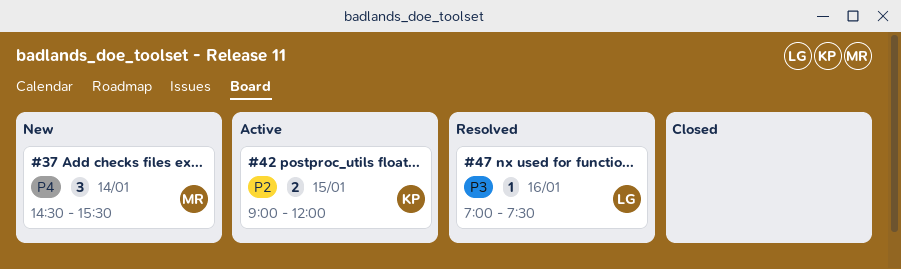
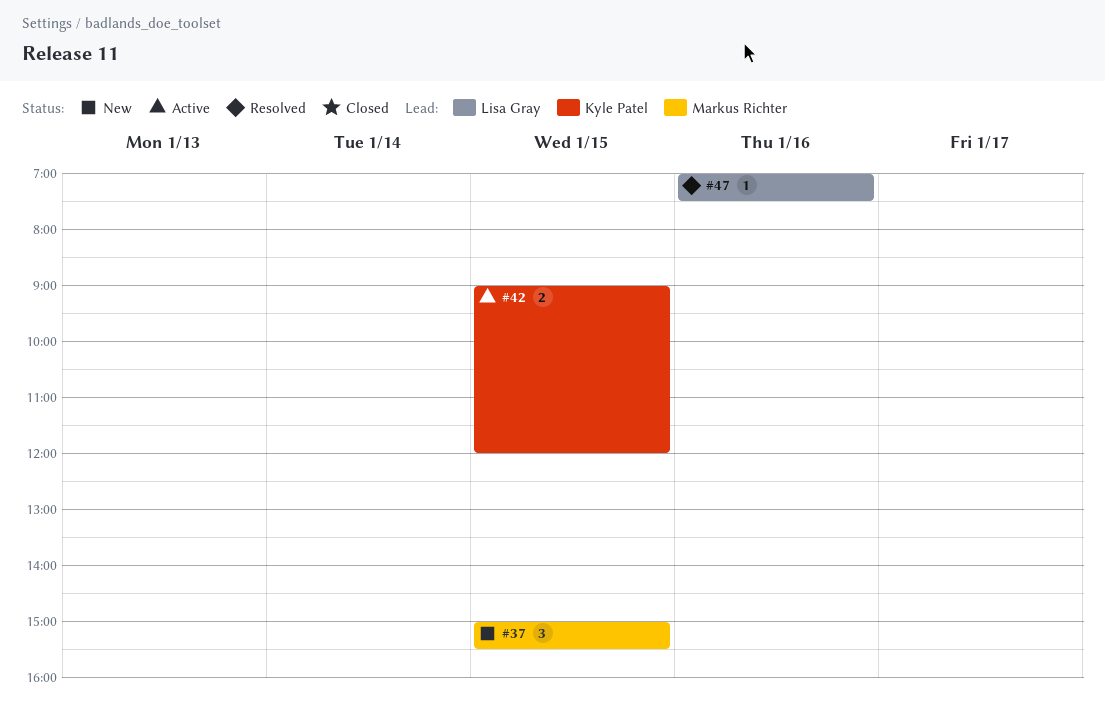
#37, day: Jan 14 -> Jan 15
#37, begins: 14:30 -> 15:00

